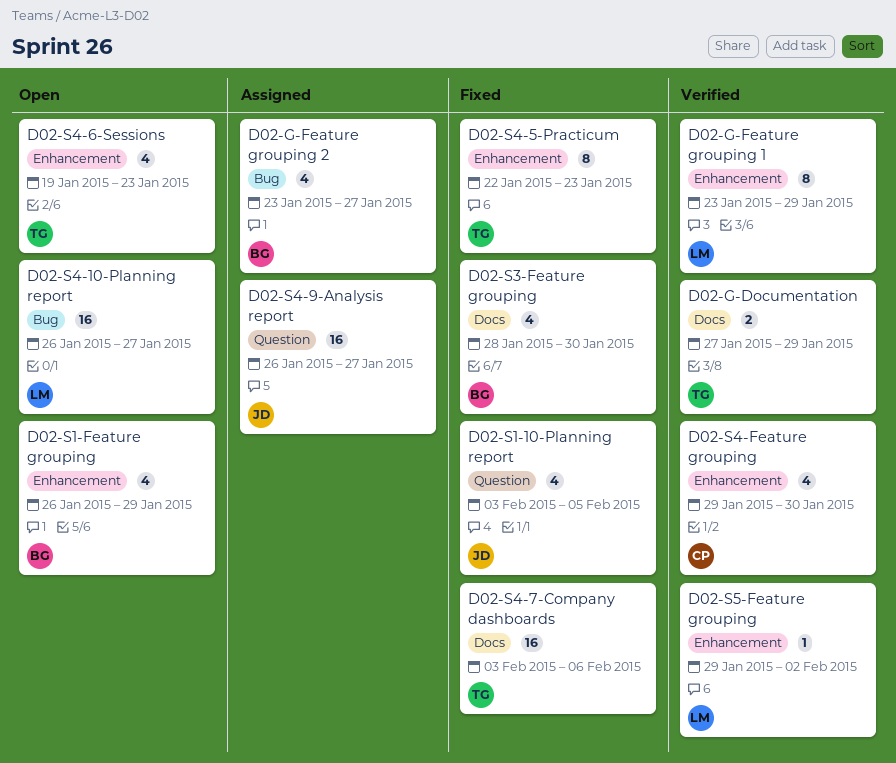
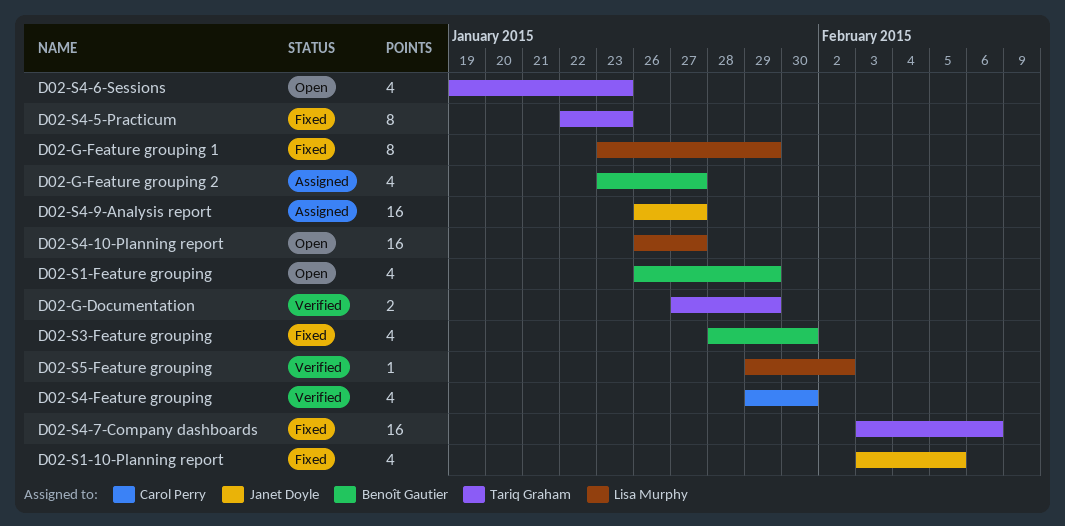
D02-G-Feature grouping 1, status: Verified -> Fixed

